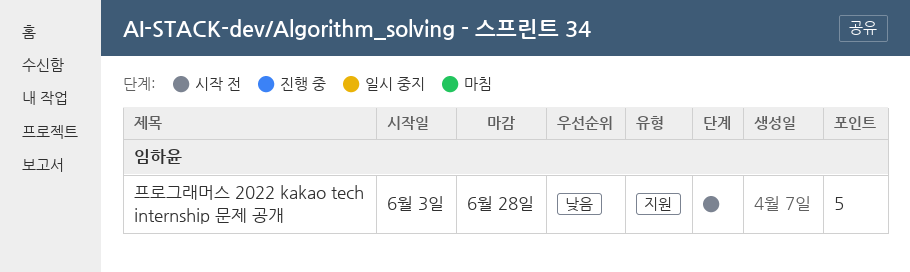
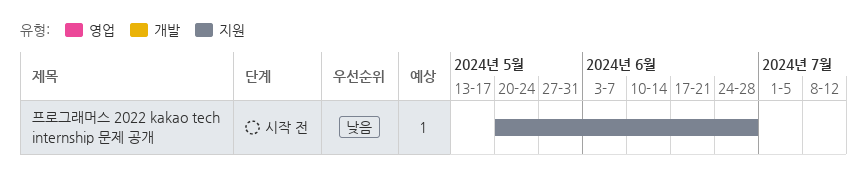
프로그래머스 2022 kakao tech internship 문제 공개, estimate: 5 -> 1
프로그래머스 2022 kakao tech internship 문제 공개, start: Jun 3 -> May 20

